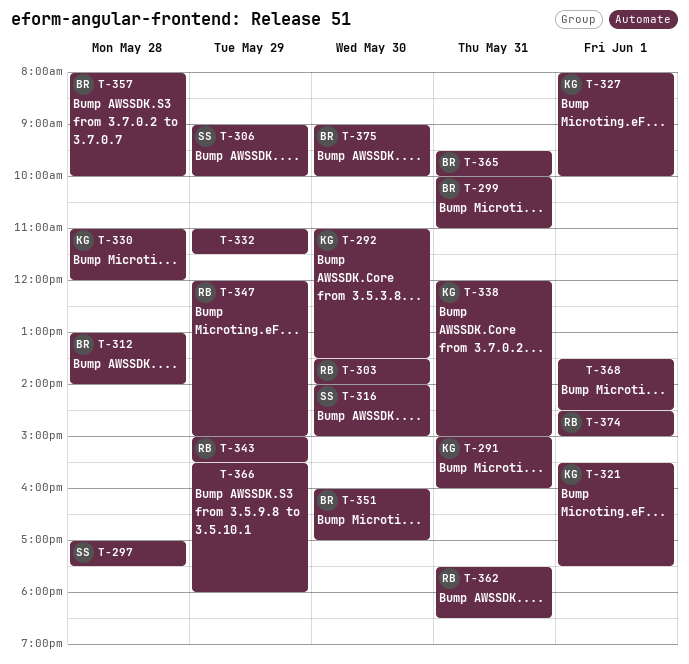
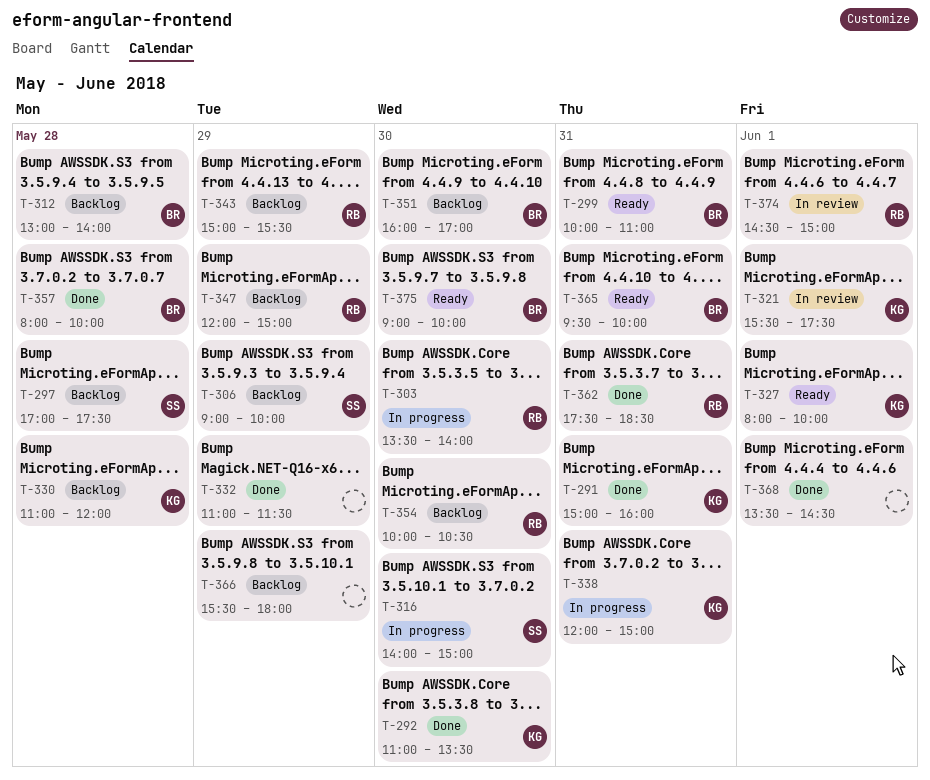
T-354: none -> present

